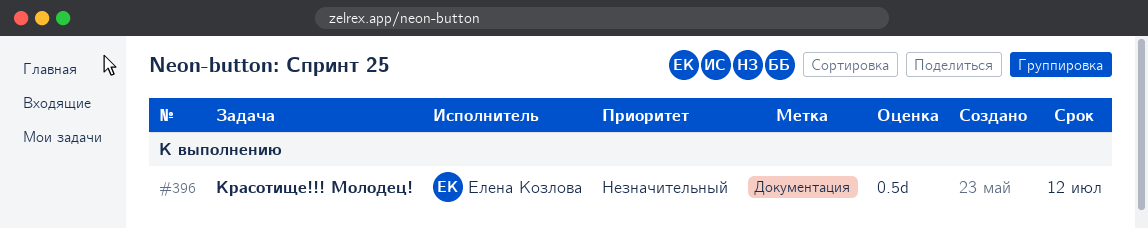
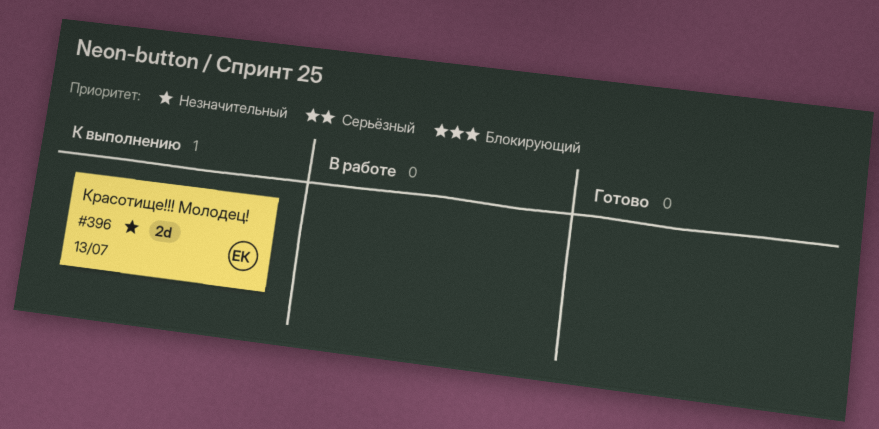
#396, estimate: 0.5d -> 2d
#396, due: Jul 12 -> Jul 13

